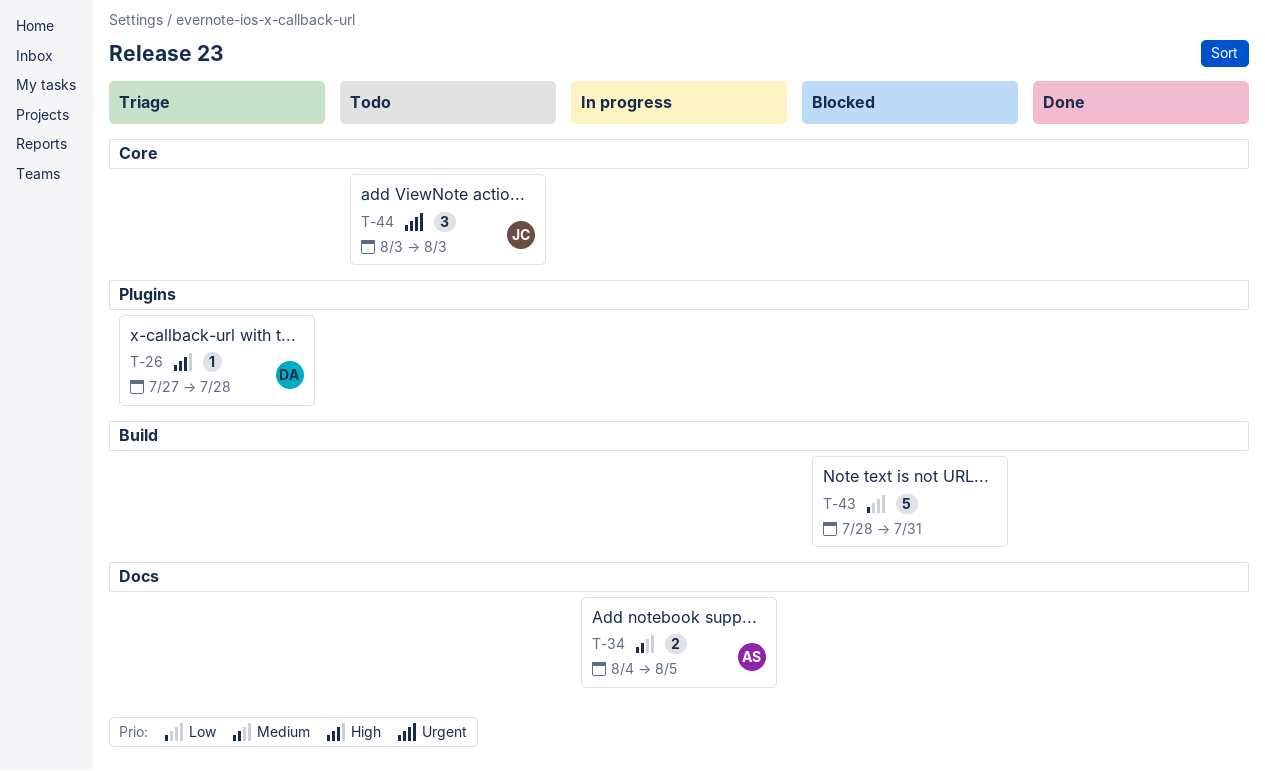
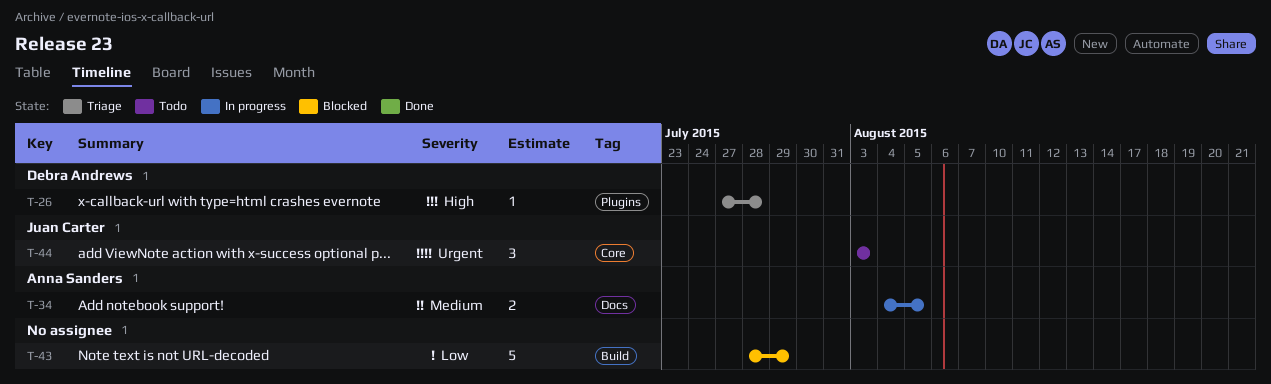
T-43, due: Jul 31 -> Jul 29

